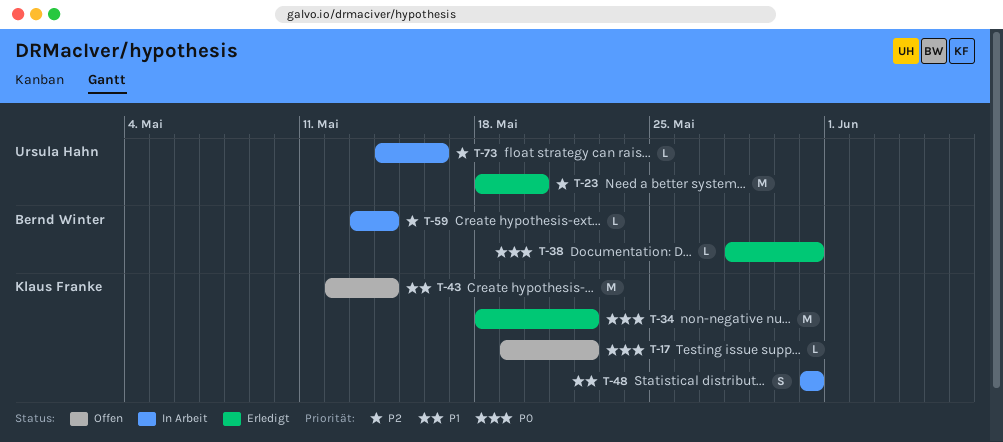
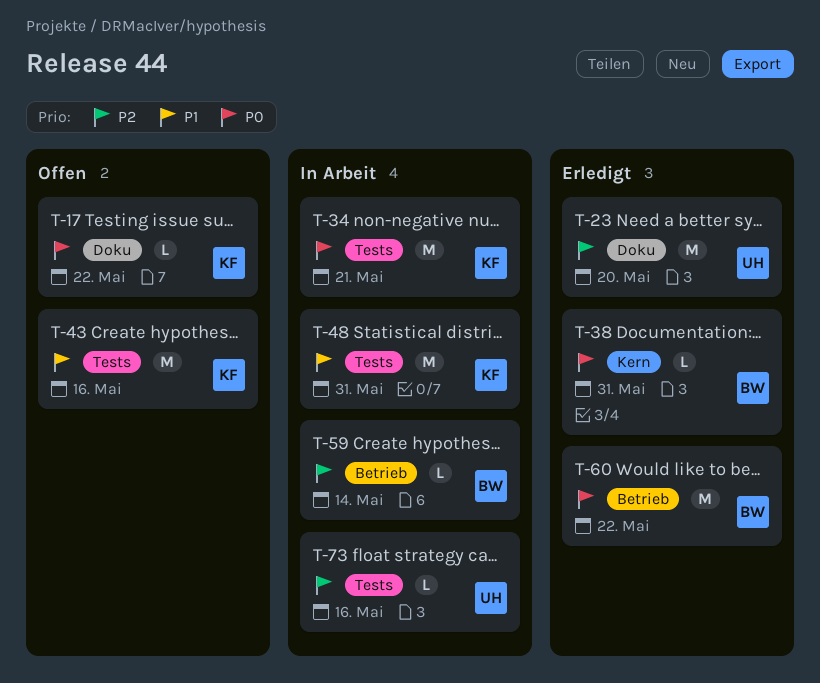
T-34, status: Erledigt -> In Arbeit
T-34, due: May 22 -> May 21
T-43, due: May 14 -> May 16
T-48, estimate: S -> M
T-60: none -> present

